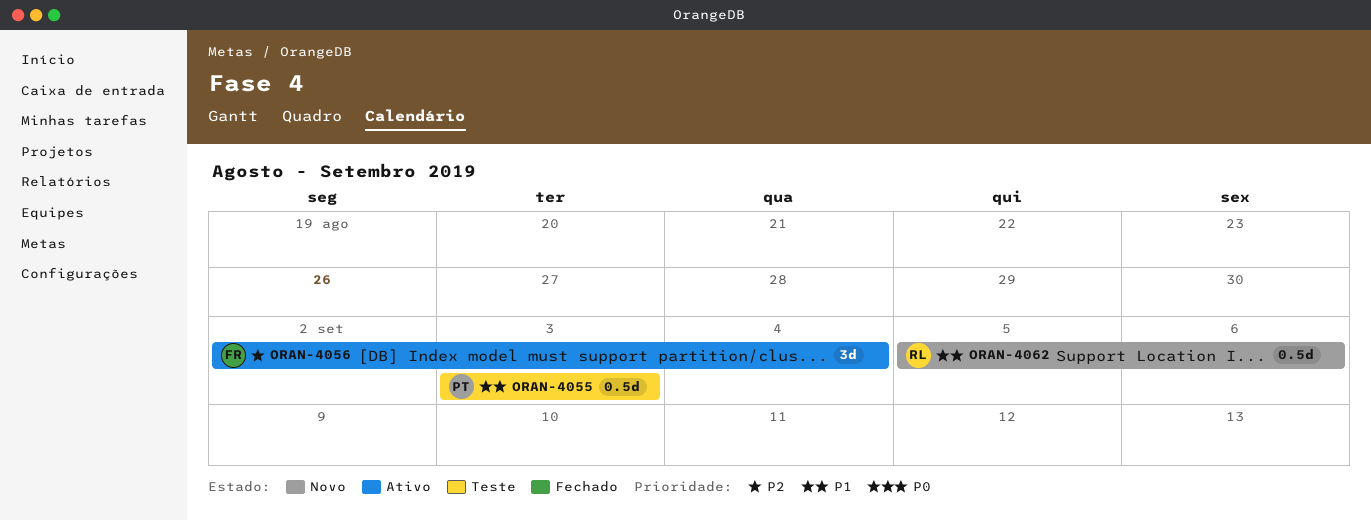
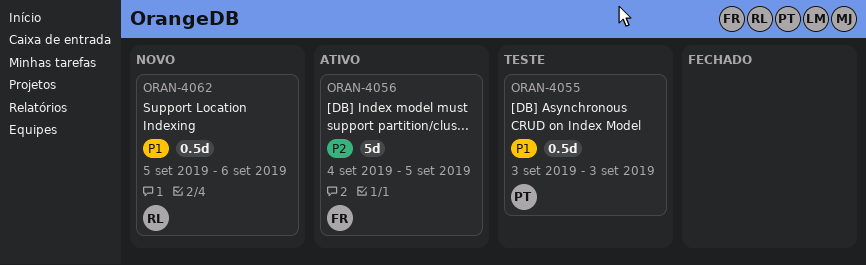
ORAN-4056, estimate: 3d -> 5d
ORAN-4056, start: Sep 2 -> Sep 4
ORAN-4056, due: Sep 4 -> Sep 5

